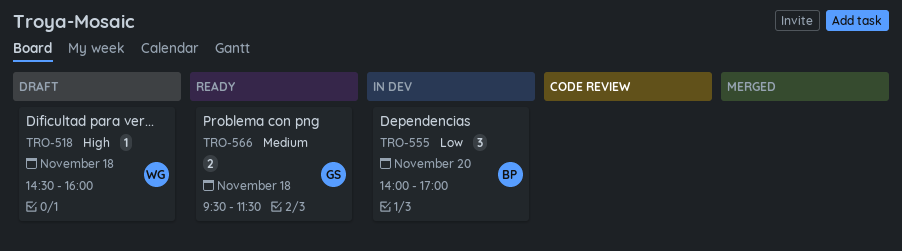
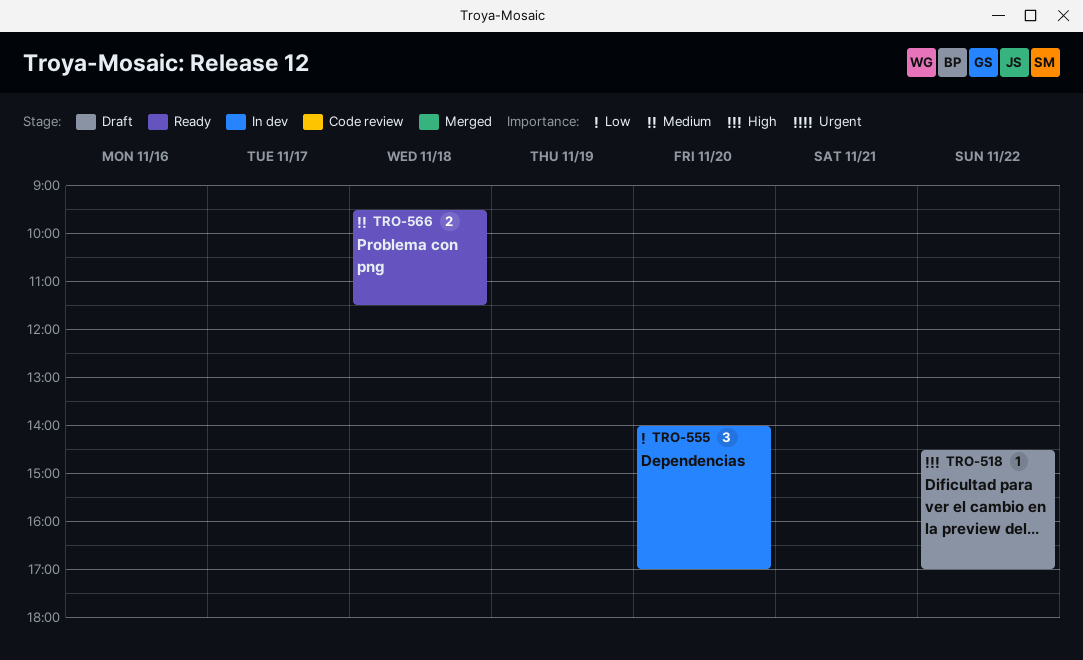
TRO-518, day: Nov 18 -> Nov 22
TRO-518, ends: 16:00 -> 17:00

